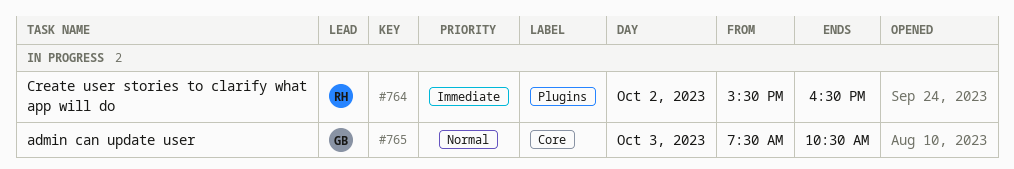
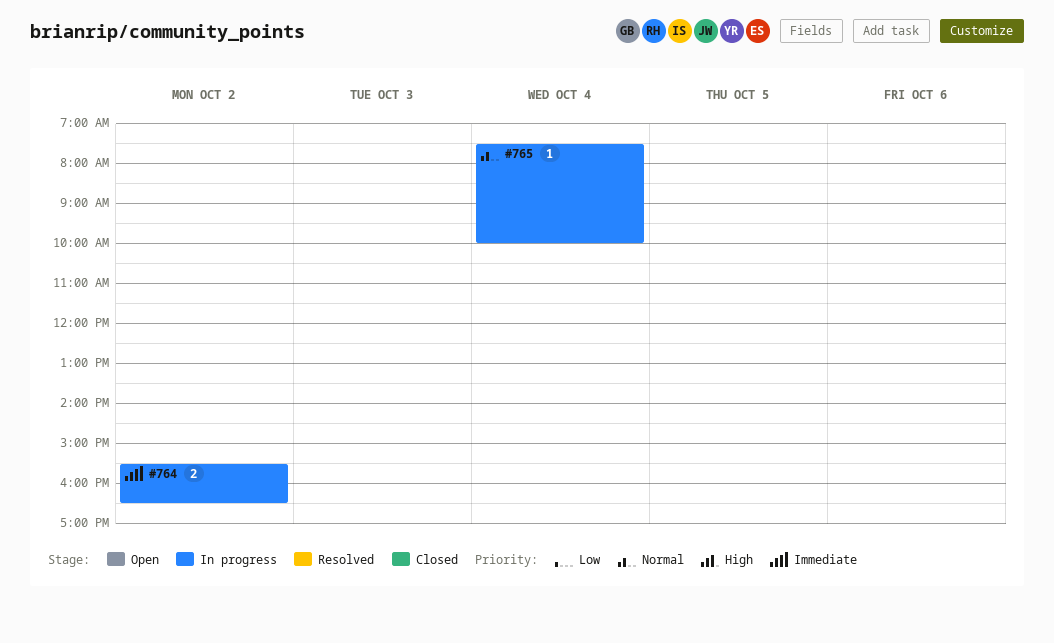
#765, day: Oct 3 -> Oct 4
#765, ends: 10:30 -> 10:00

